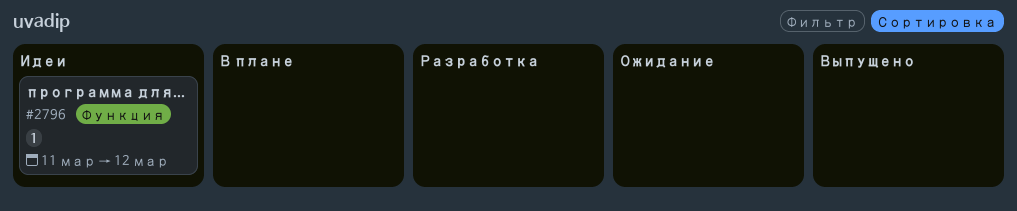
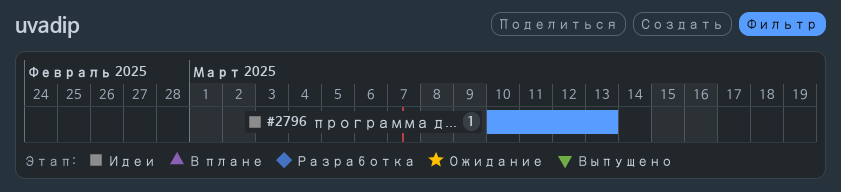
#2796, start: Mar 11 -> Mar 10
#2796, due: Mar 12 -> Mar 13

